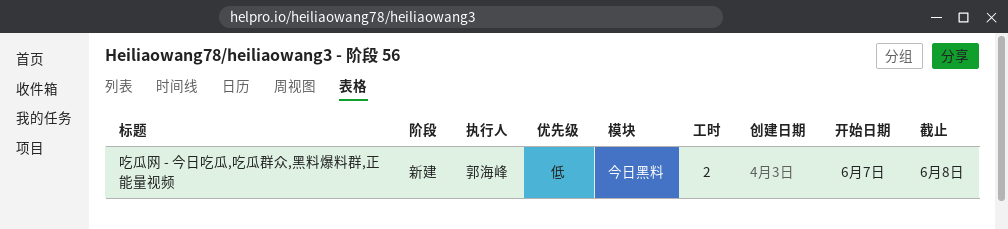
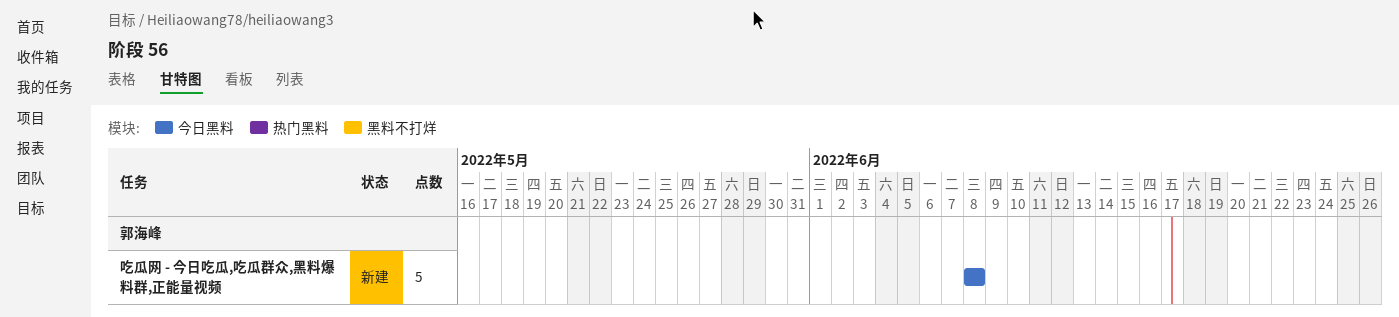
吃瓜网 - 今日吃瓜,吃瓜群众,黑料爆料群,正能量视频, estimate: 2 -> 5
吃瓜网 - 今日吃瓜,吃瓜群众,黑料爆料群,正能量视频, start: Jun 7 -> Jun 8

